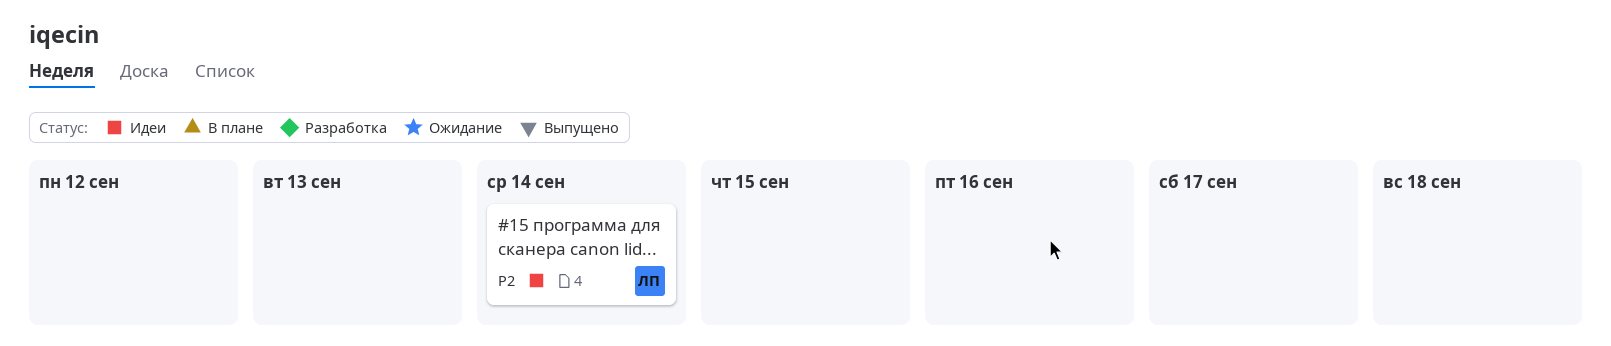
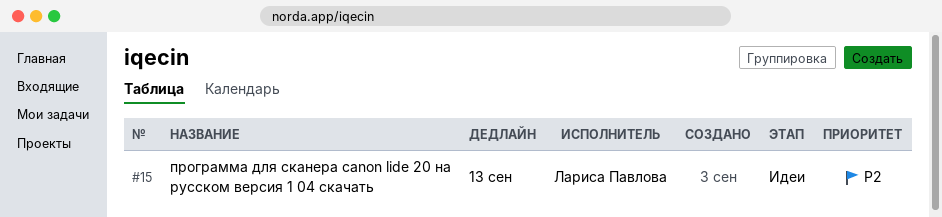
#15, due: Sep 14 -> Sep 13

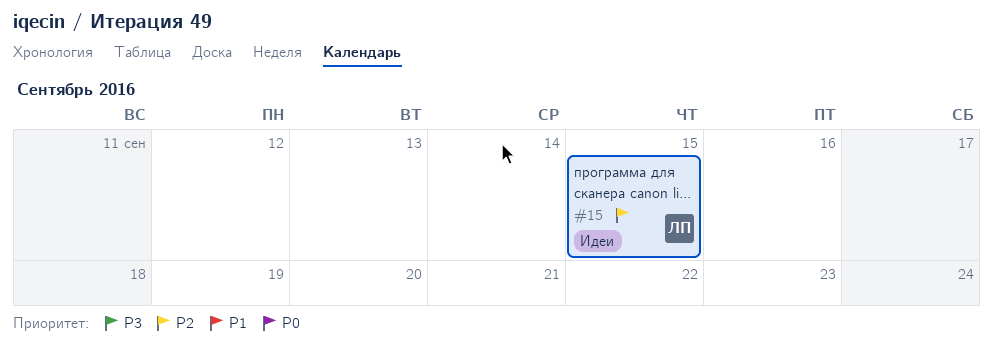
#15, due: Sep 13 -> Sep 15

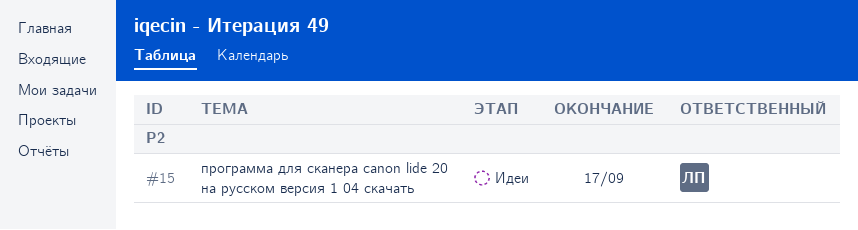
#15, due: Sep 15 -> Sep 17

